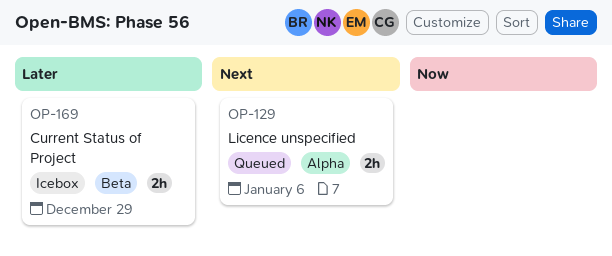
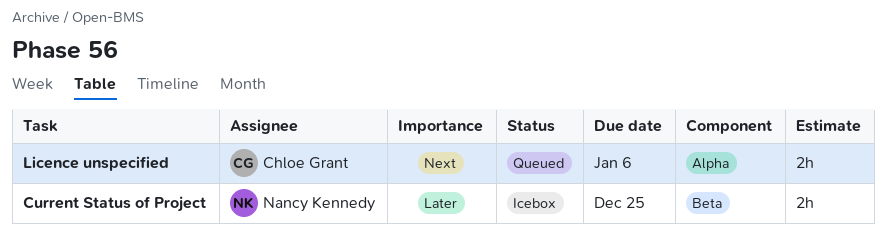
Current Status of Project, due: Dec 29 -> Dec 25

